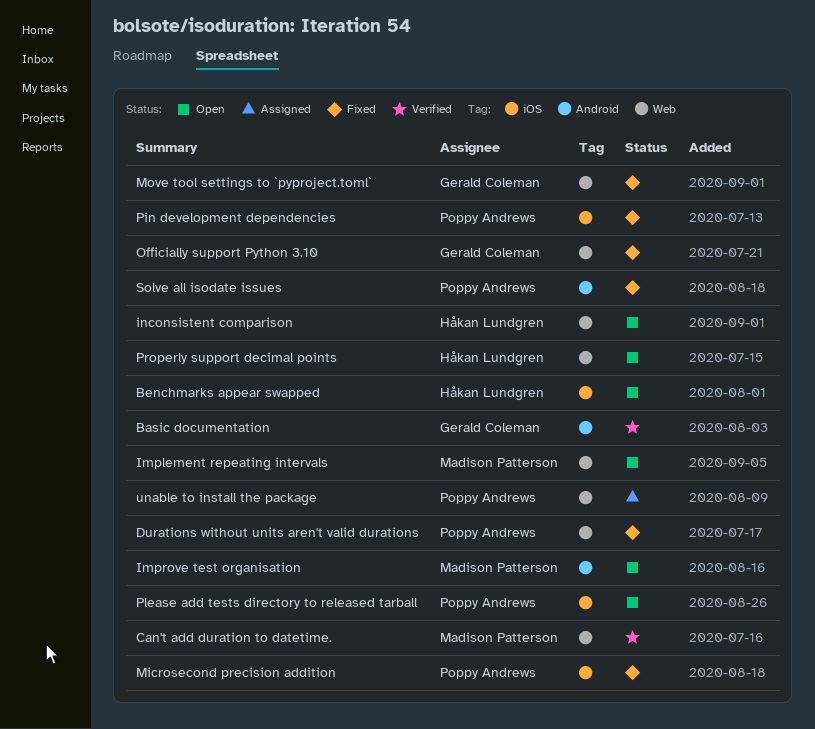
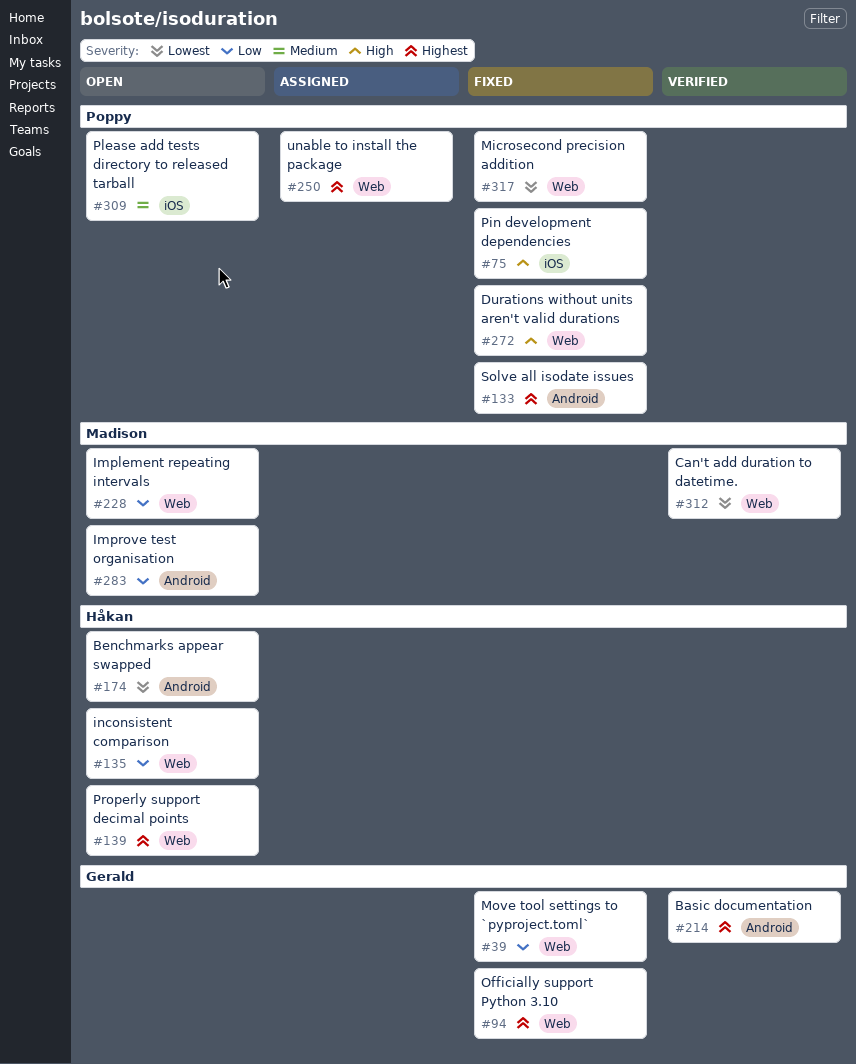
Benchmarks appear swapped, label: iOS -> Android
Microsecond precision addition, label: iOS -> Web

